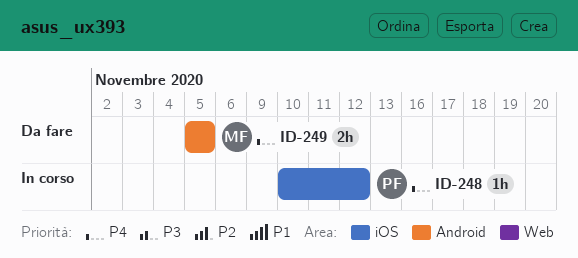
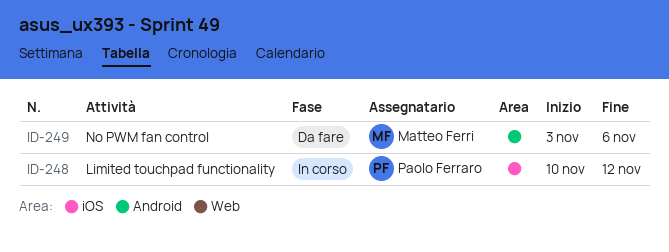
ID-249, start: Nov 5 -> Nov 3
ID-249, due: Nov 5 -> Nov 6

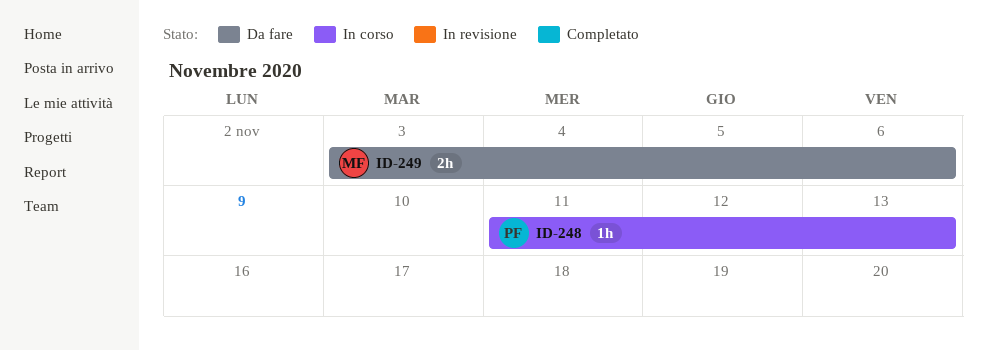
ID-248, start: Nov 10 -> Nov 11
ID-248, due: Nov 12 -> Nov 13

